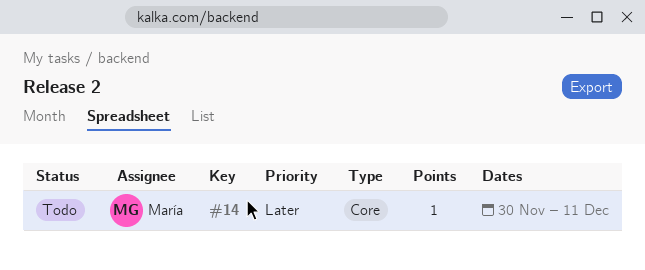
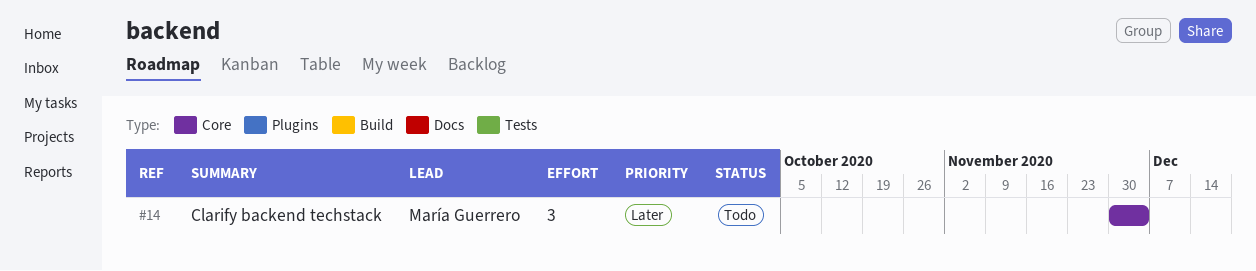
#14, estimate: 1 -> 3
#14, due: Dec 11 -> Dec 4

